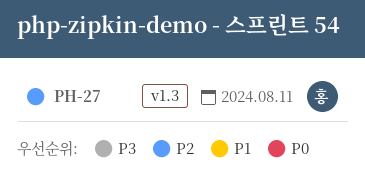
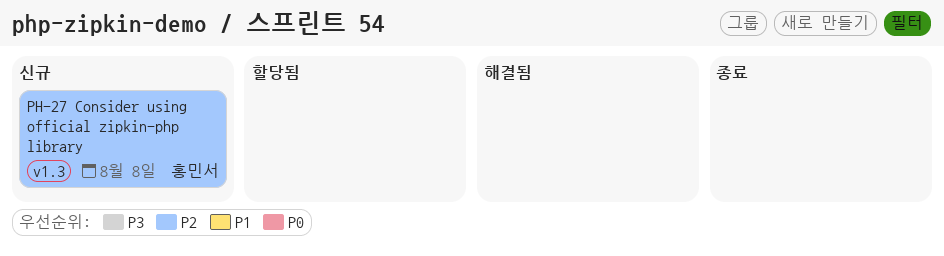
PH-27, due: Aug 11 -> Aug 8

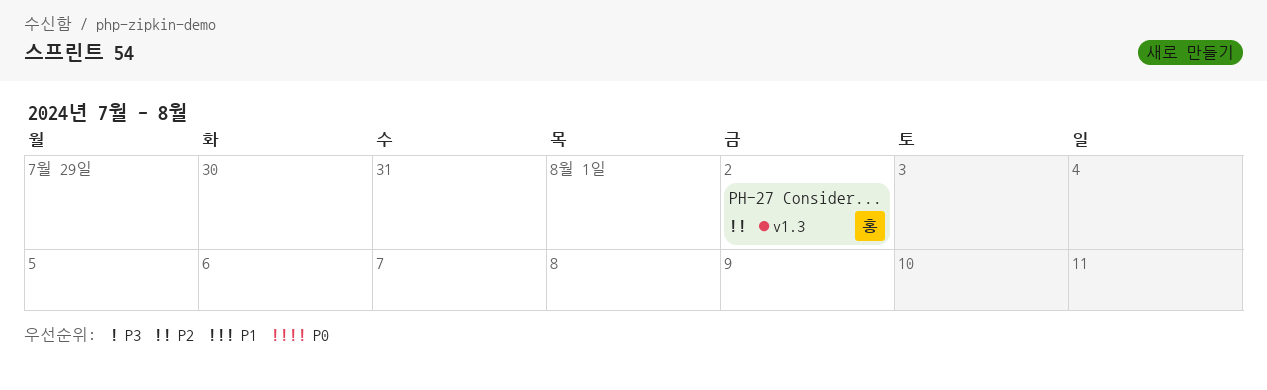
PH-27, due: Aug 8 -> Aug 2

